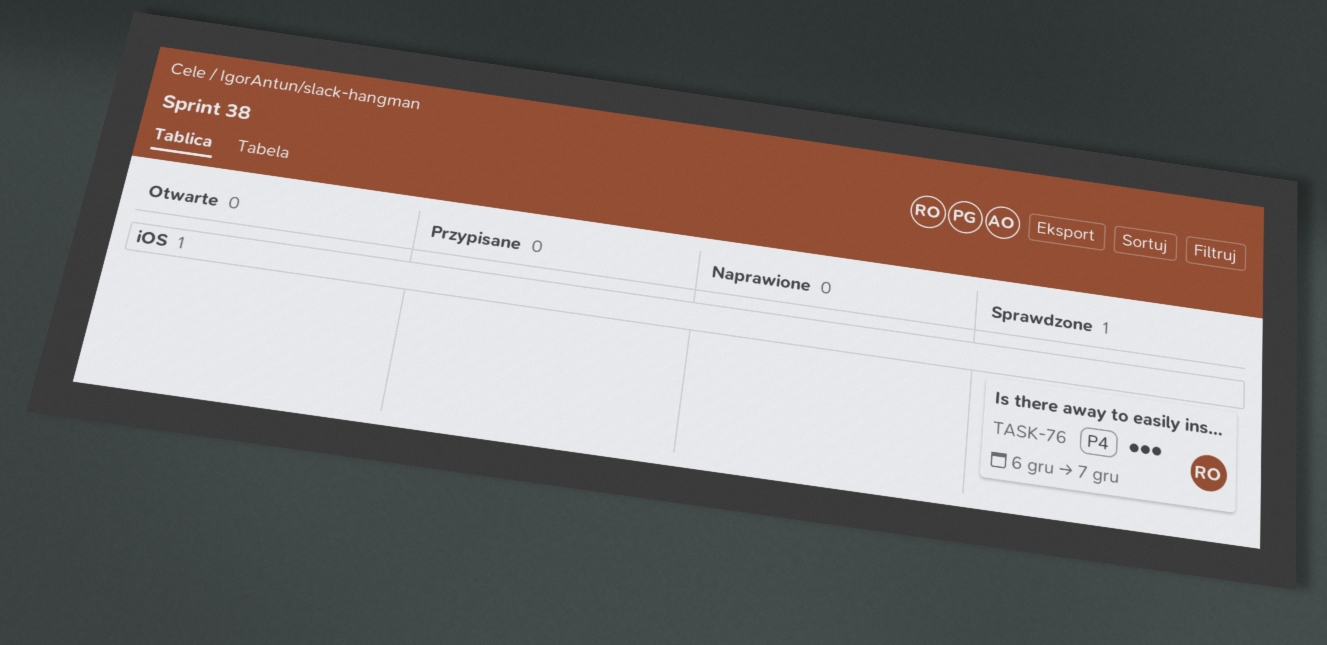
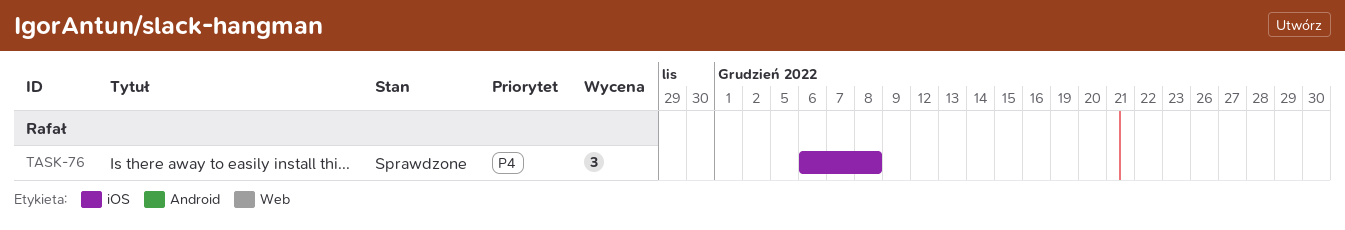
TASK-76, due: Dec 7 -> Dec 8

